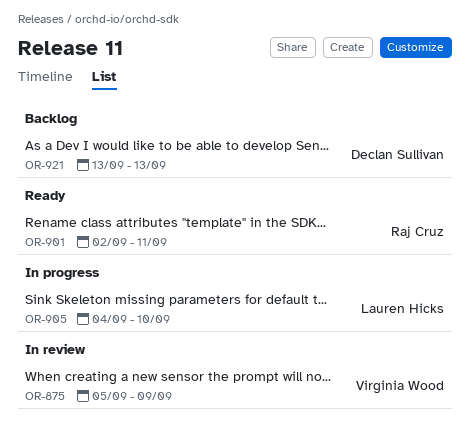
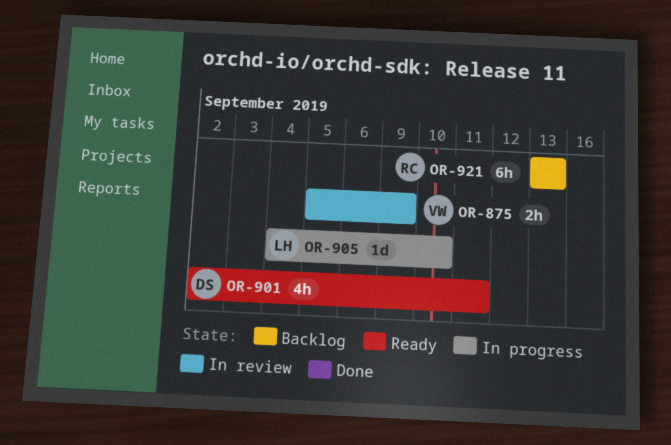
OR-901, owner: Raj Cruz -> Declan Sullivan
OR-921, owner: Declan Sullivan -> Raj Cruz

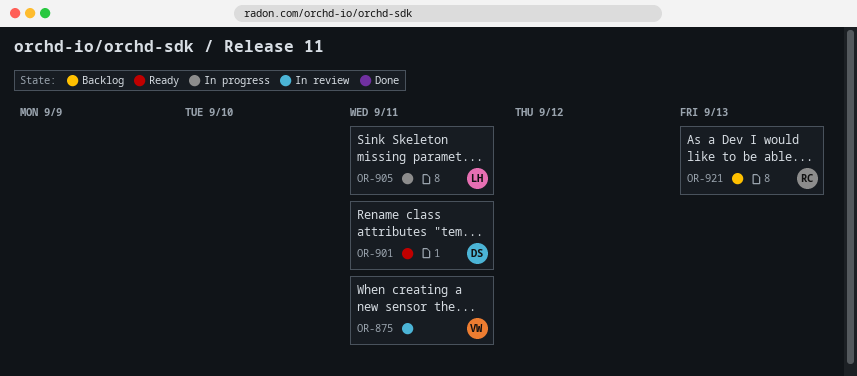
OR-875, due: Sep 9 -> Sep 11
OR-905, due: Sep 10 -> Sep 11

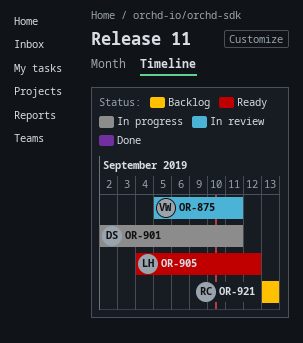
OR-901, status: Ready -> In progress
OR-905, status: In progress -> Ready
OR-905, due: Sep 11 -> Sep 12

